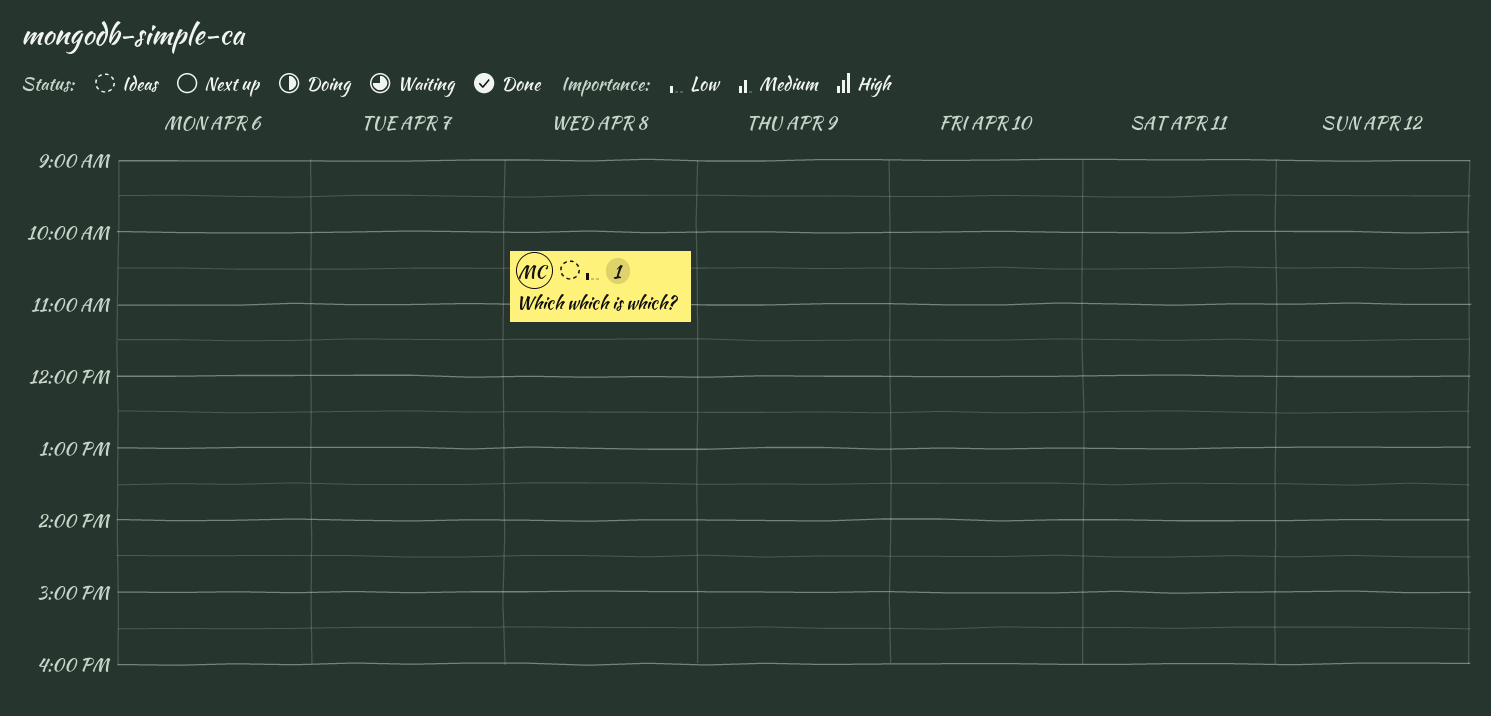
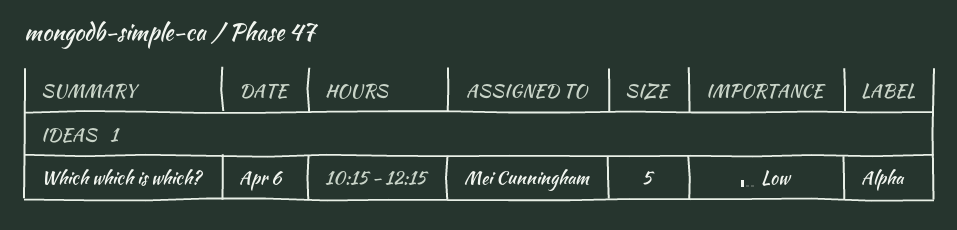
Which which is which?, estimate: 1 -> 5
Which which is which?, day: Apr 8 -> Apr 6
Which which is which?, ends: 11:15 -> 12:15

